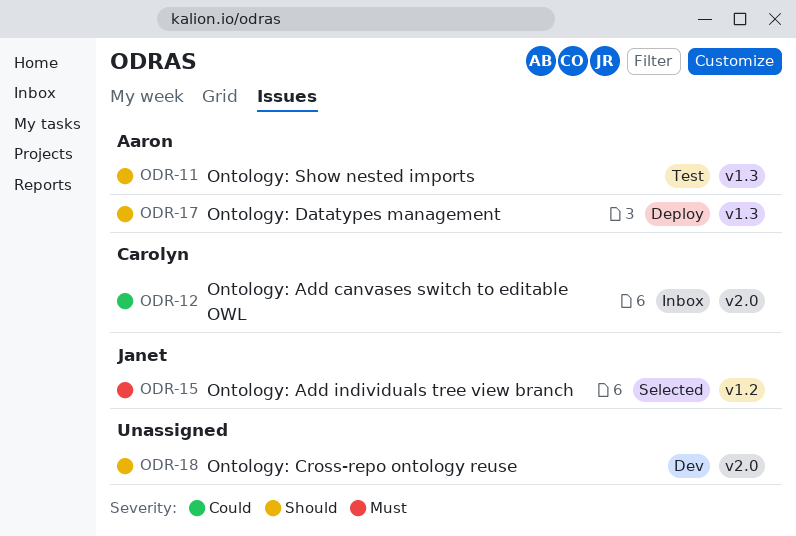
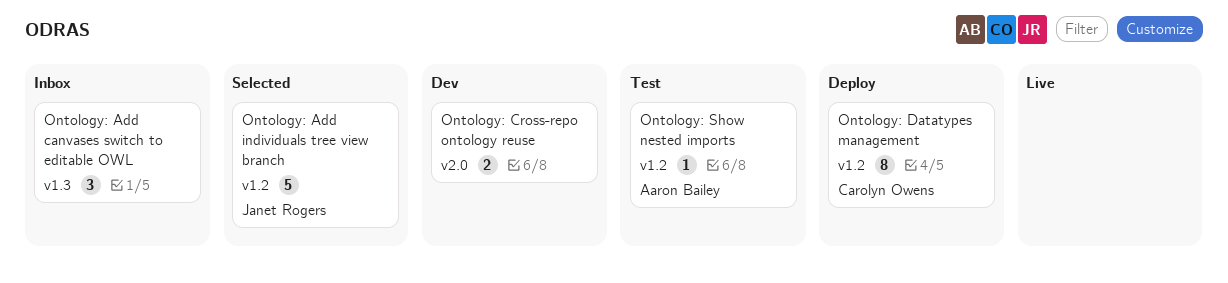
Ontology: Add canvases switch to editable OWL, owner: Carolyn Owens -> none
Ontology: Add canvases switch to editable OWL, label: v2.0 -> v1.3
Ontology: Datatypes management, owner: Aaron Bailey -> Carolyn Owens
Ontology: Datatypes management, label: v1.3 -> v1.2
Ontology: Show nested imports, label: v1.3 -> v1.2

